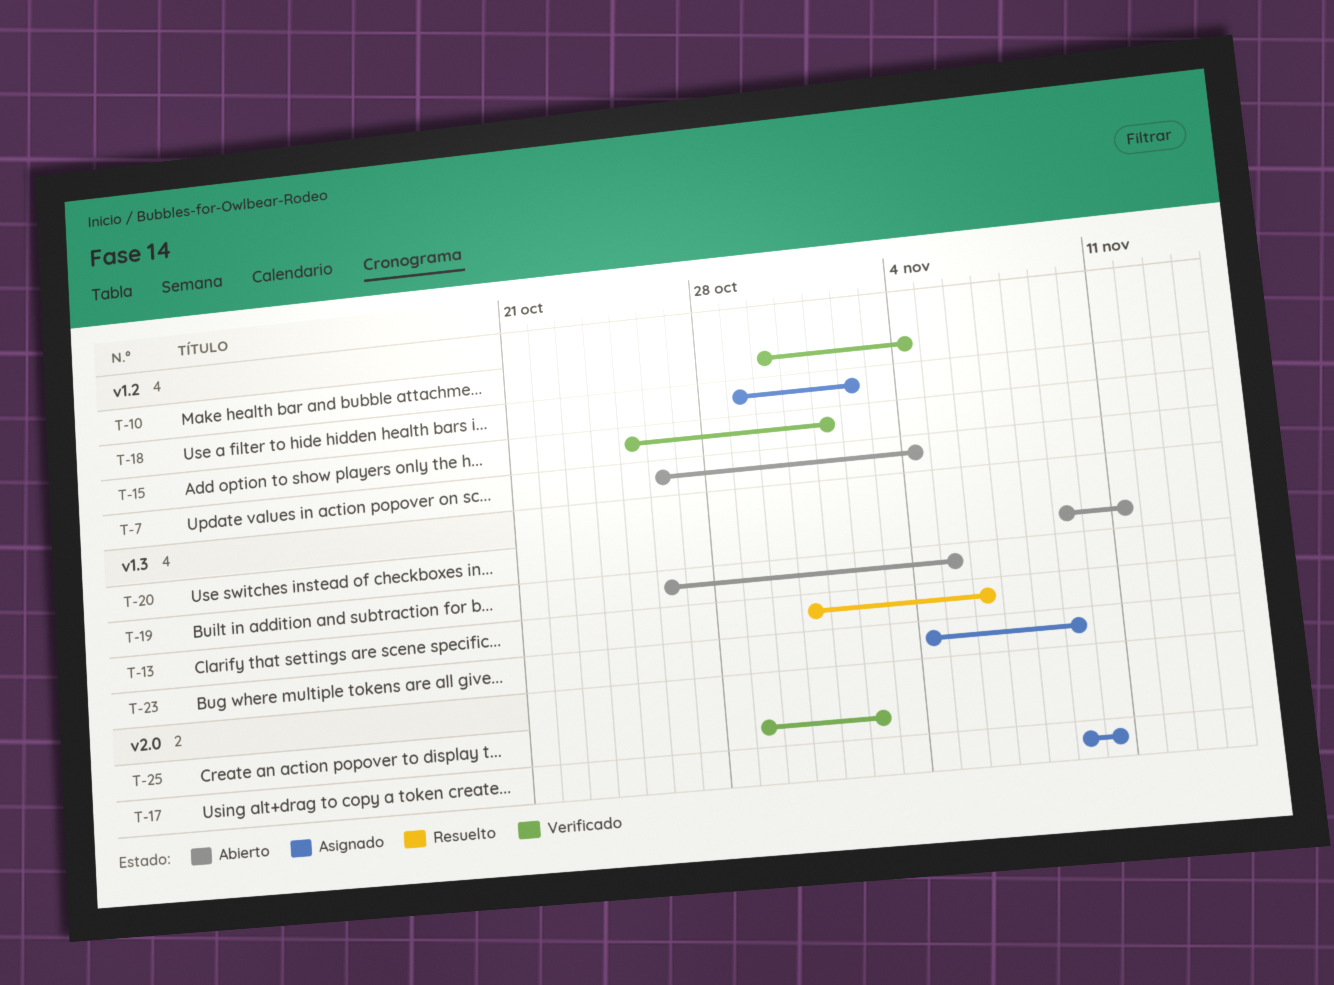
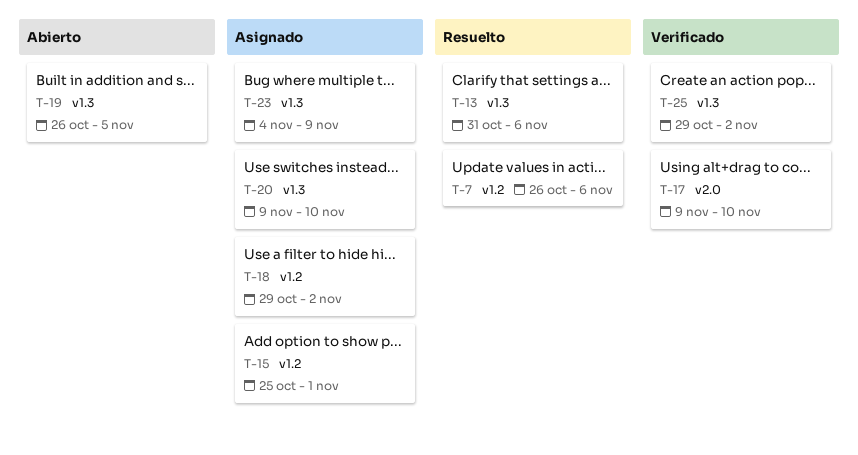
T-7, status: Abierto -> Resuelto
T-7, due: Nov 4 -> Nov 6
T-10: present -> none
T-15, status: Verificado -> Asignado
T-17, status: Asignado -> Verificado
T-20, status: Abierto -> Asignado
T-20, due: Nov 11 -> Nov 10
T-25, label: v2.0 -> v1.3

